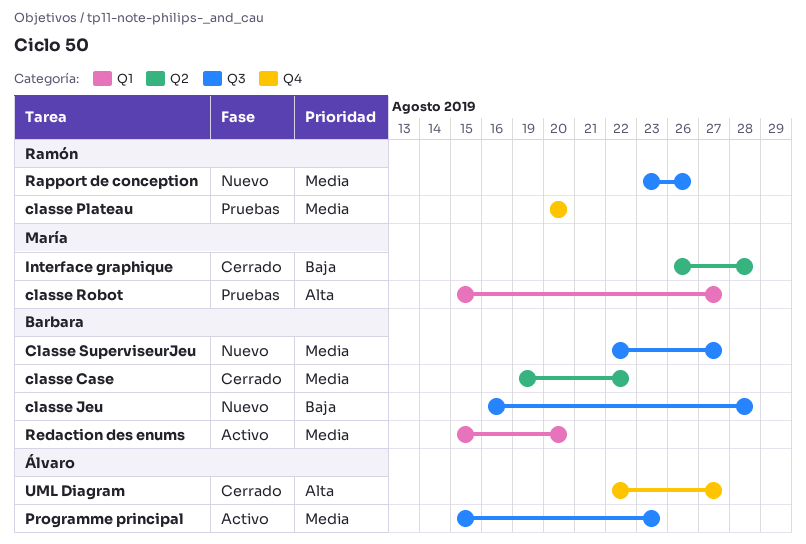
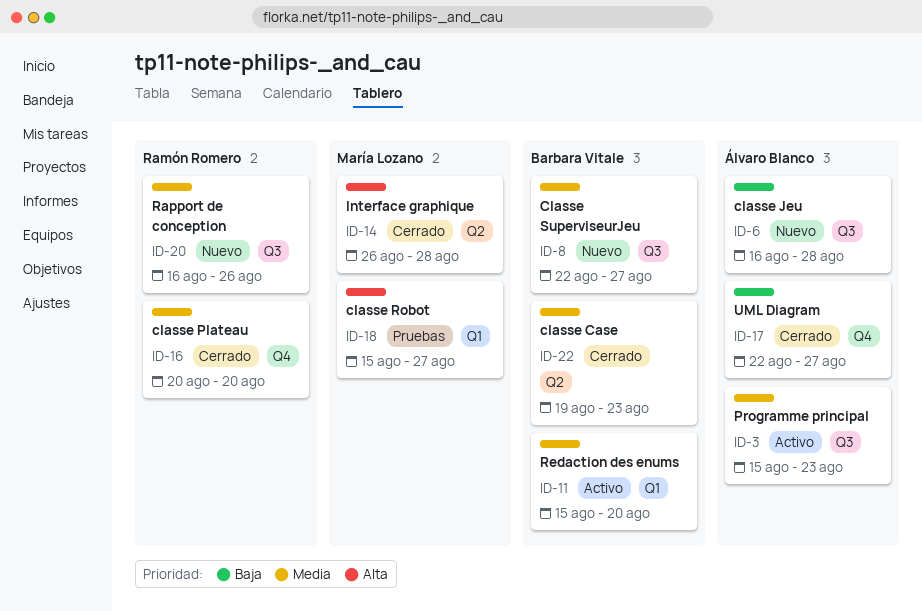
classe Case, due: Aug 22 -> Aug 23
classe Jeu, owner: Barbara Vitale -> Álvaro Blanco
classe Plateau, status: Pruebas -> Cerrado
Interface graphique, priority: Baja -> Alta
Rapport de conception, start: Aug 23 -> Aug 16
UML Diagram, priority: Alta -> Baja

